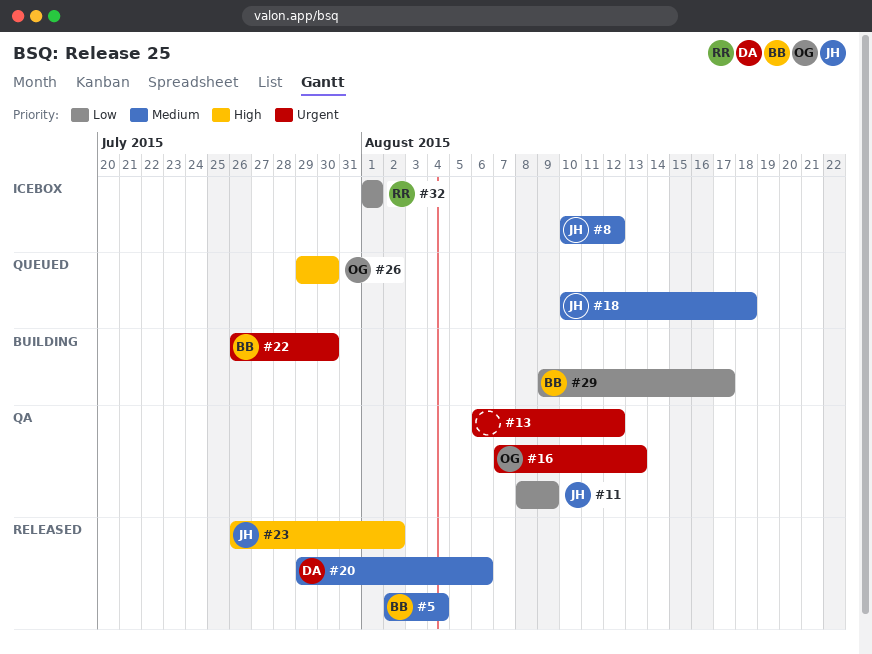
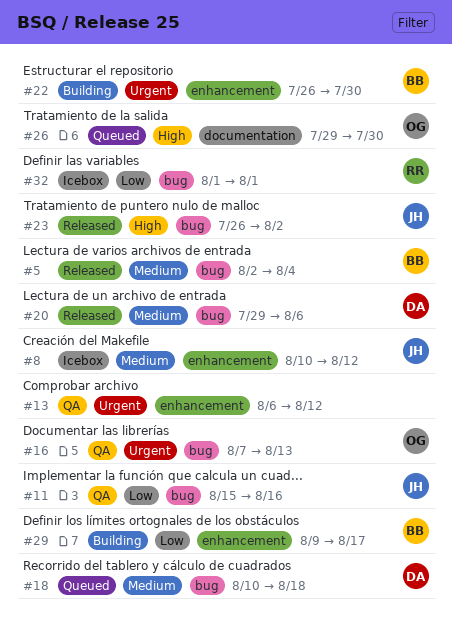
#11, start: Aug 8 -> Aug 15
#11, due: Aug 9 -> Aug 16
#18, owner: JH -> DA

